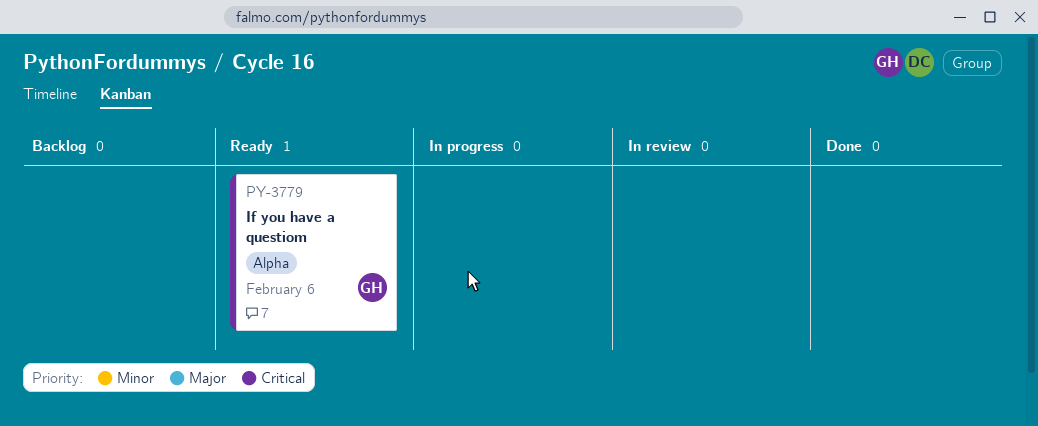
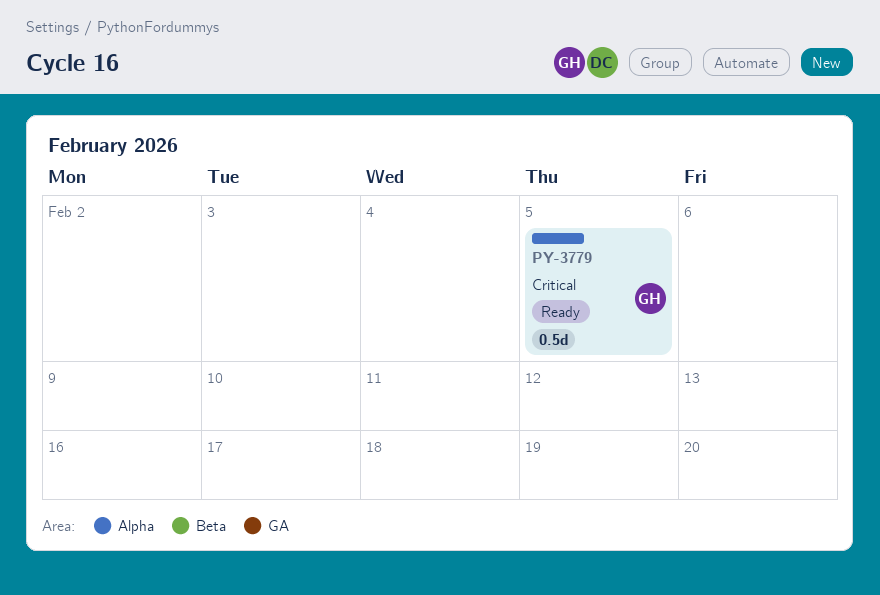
PY-3779, due: Feb 6 -> Feb 5

